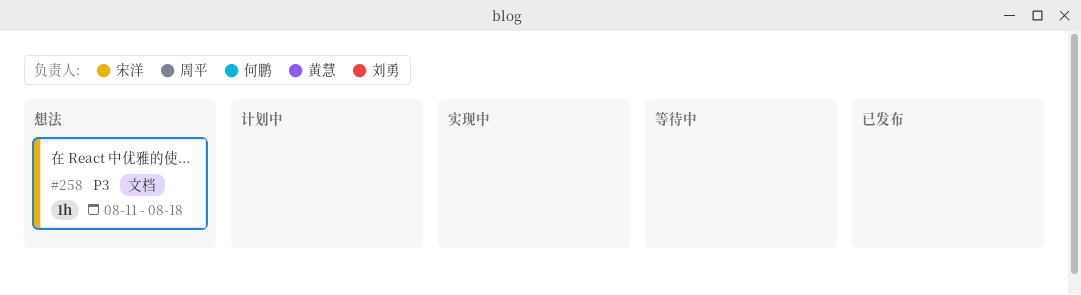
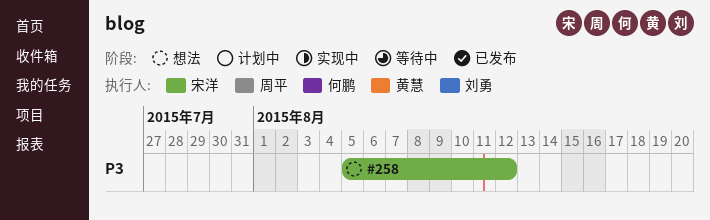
#258, start: Aug 11 -> Aug 5
#258, due: Aug 18 -> Aug 12

